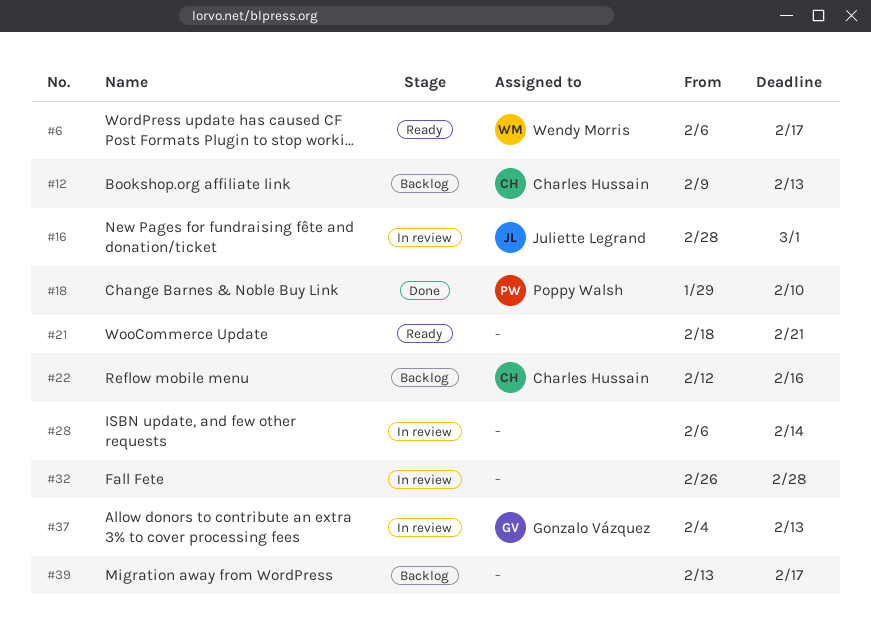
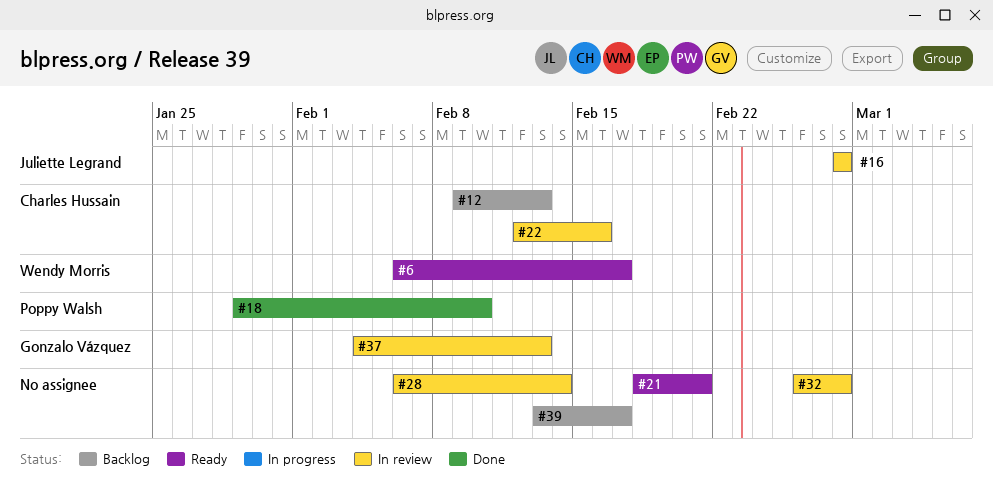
#16, due: Mar 1 -> Feb 28
#22, status: Backlog -> In review

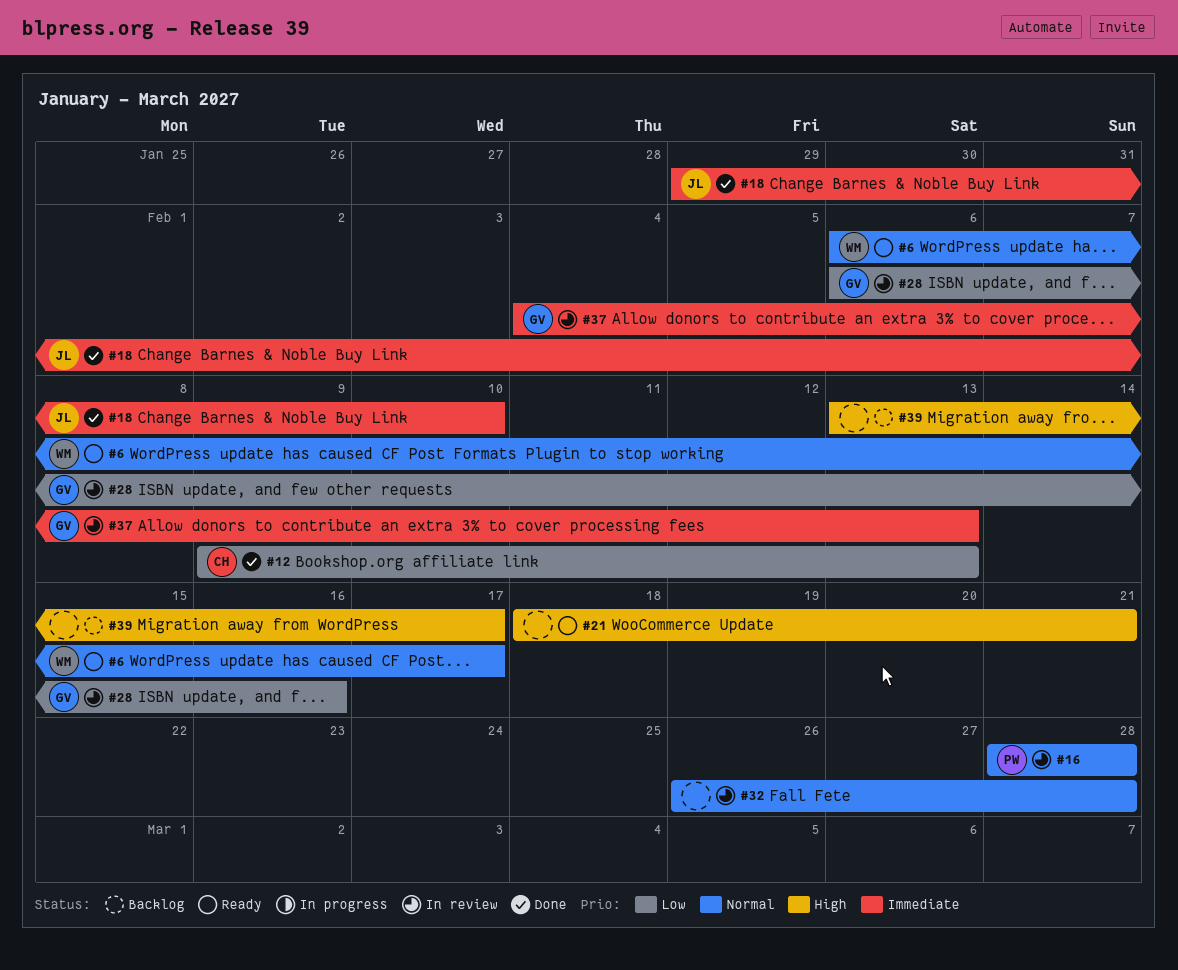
#12, status: Backlog -> Done
#16, owner: Juliette Legrand -> Poppy Walsh
#18, owner: Poppy Walsh -> Juliette Legrand
#22: present -> none
#28, owner: none -> Gonzalo Vázquez
#28, due: Feb 14 -> Feb 16

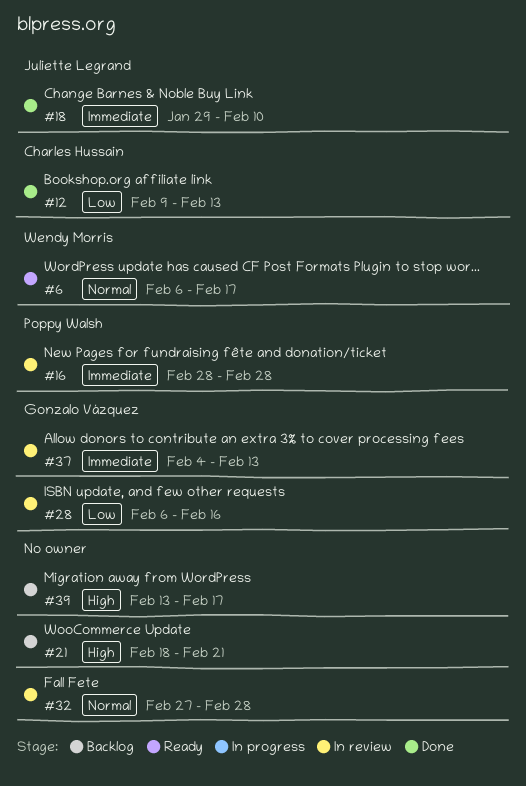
#16, priority: Normal -> Immediate
#21, status: Ready -> Backlog
#32, start: Feb 26 -> Feb 27

